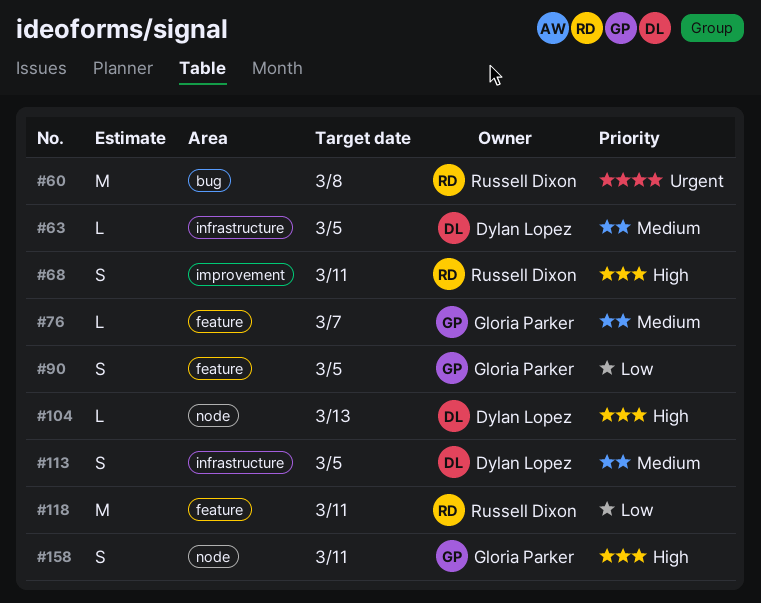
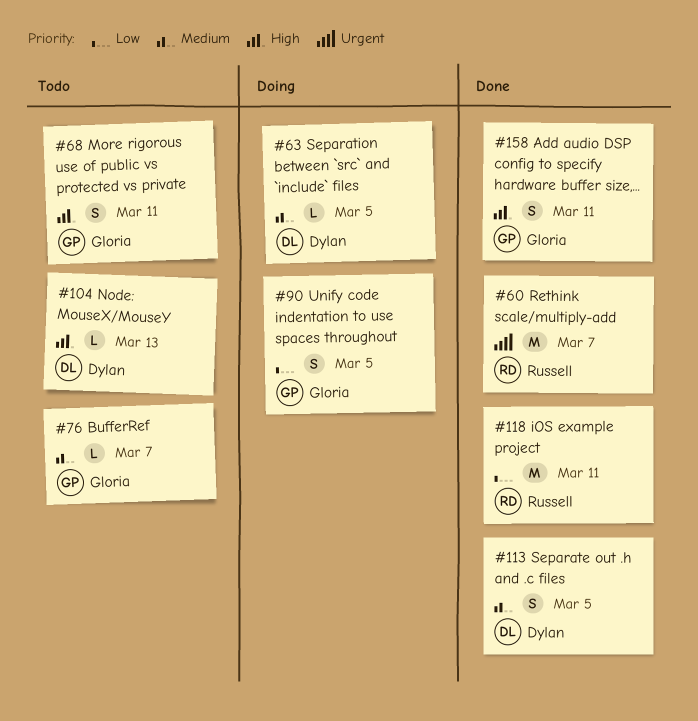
#60, due: Mar 8 -> Mar 7
#68, owner: Russell Dixon -> Gloria Parker

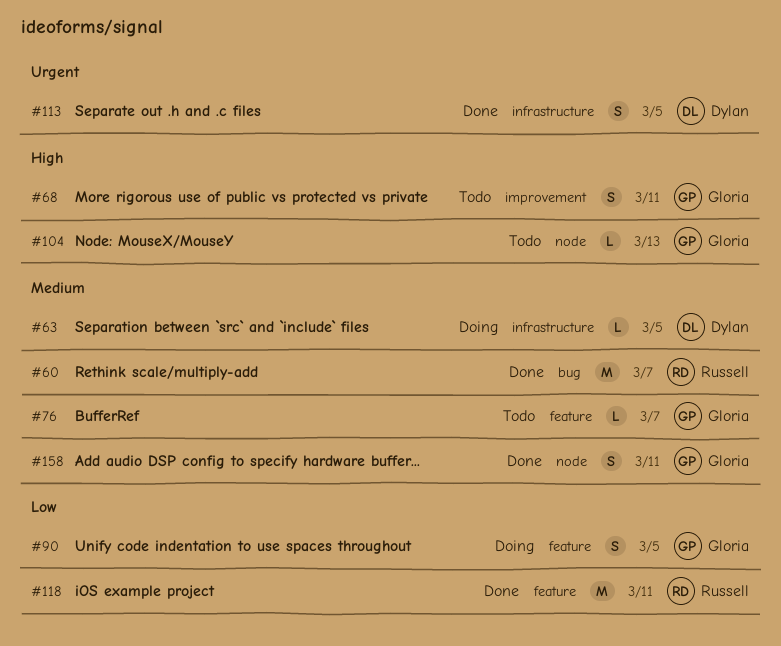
#60, priority: Urgent -> Medium
#104, owner: Dylan -> Gloria
#113, priority: Medium -> Urgent
#158, priority: High -> Medium

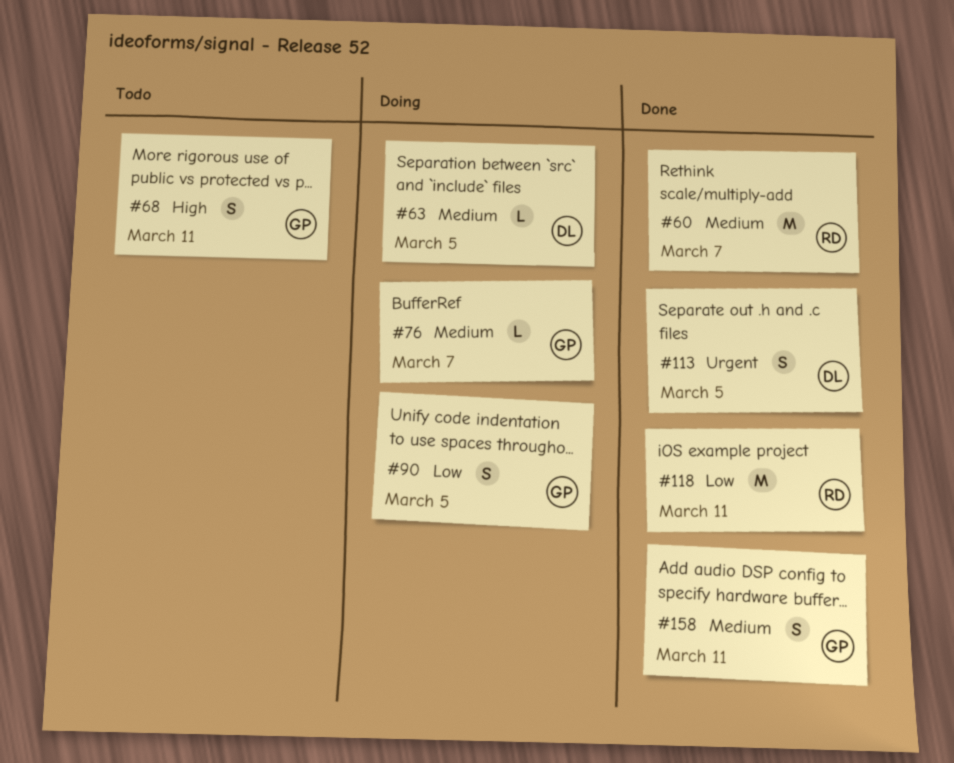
#76, status: Todo -> Doing
#104: present -> none

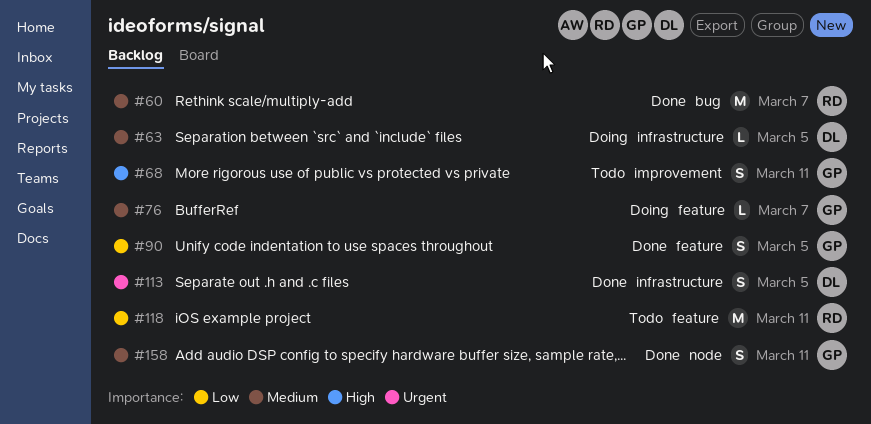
#90, status: Doing -> Done
#118, status: Done -> Todo

